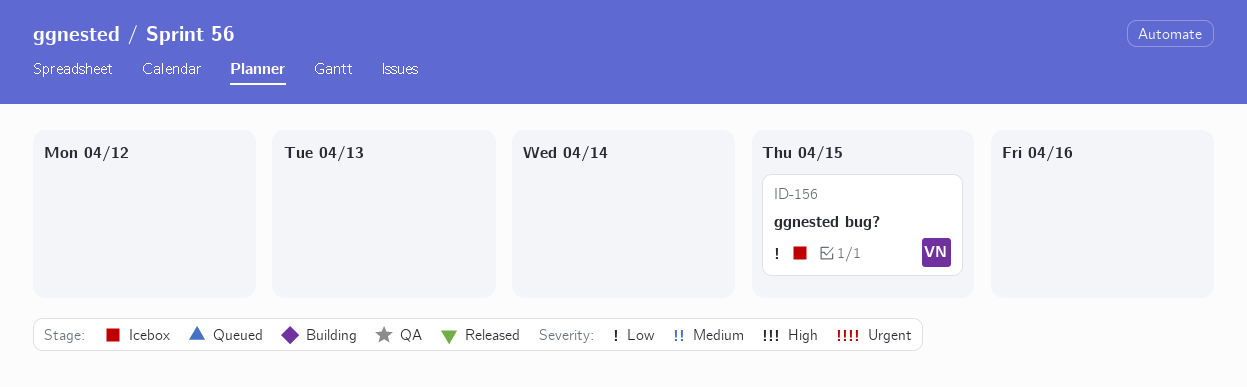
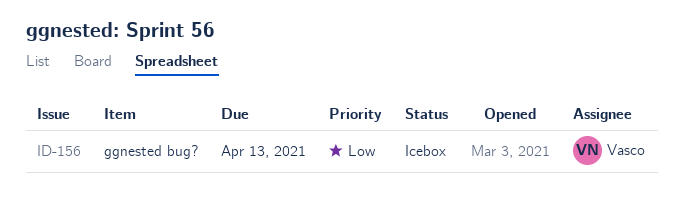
ID-156, due: Apr 15 -> Apr 13

